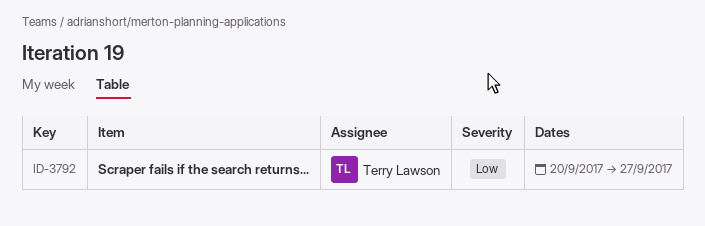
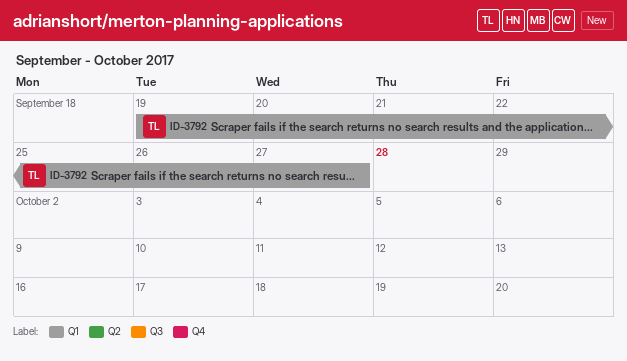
ID-3792, start: Sep 20 -> Sep 19

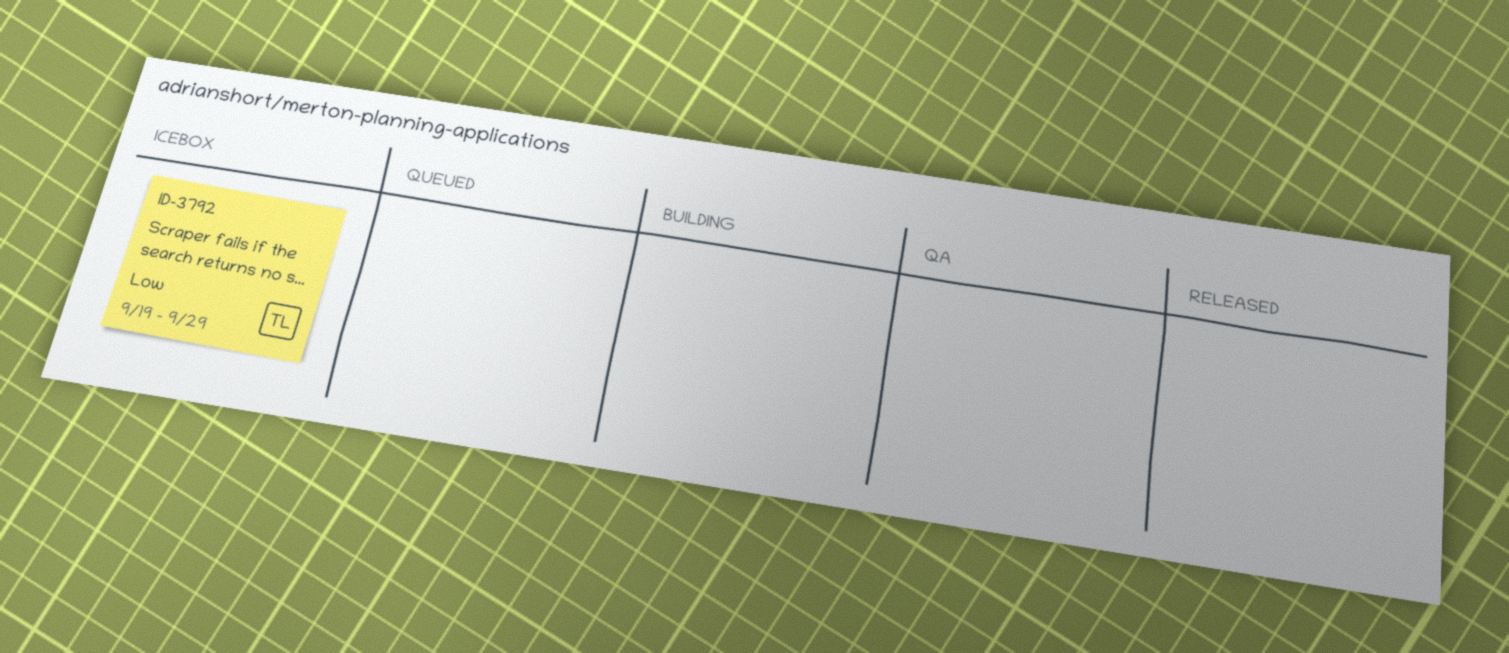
ID-3792, due: Sep 27 -> Sep 29

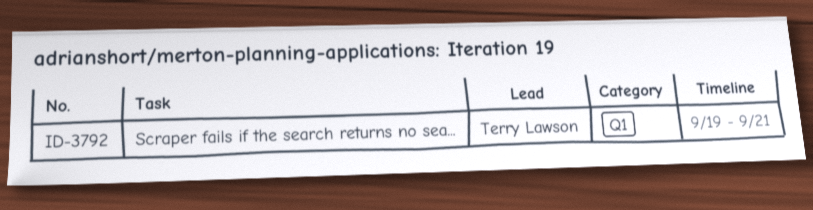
ID-3792, due: Sep 29 -> Sep 21

